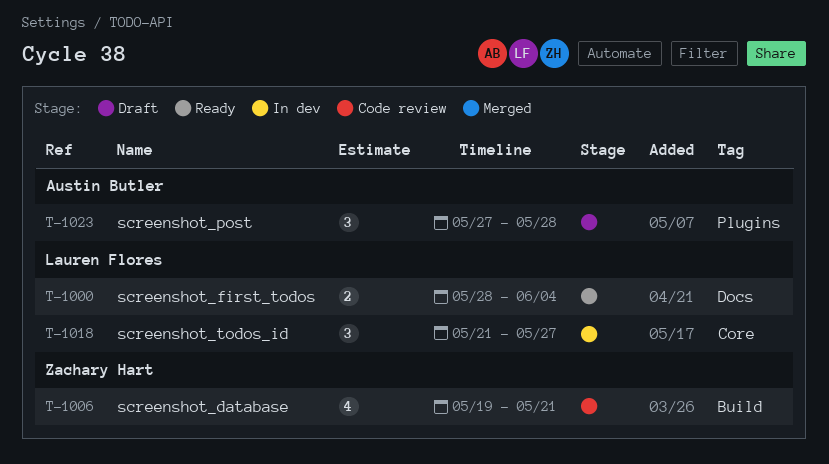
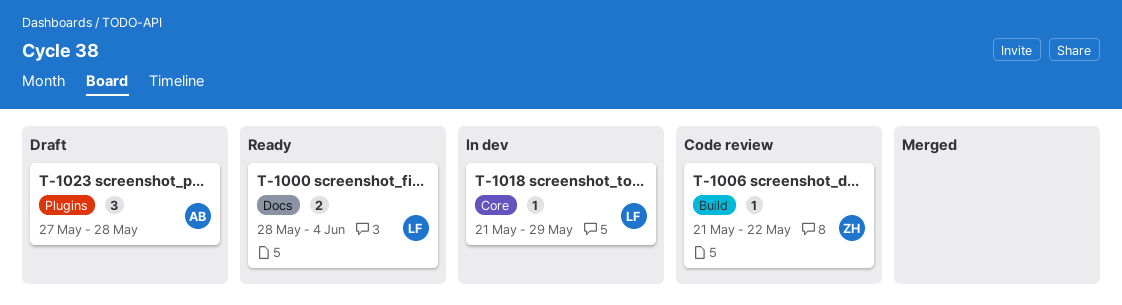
T-1006, estimate: 4 -> 1
T-1006, start: May 19 -> May 21
T-1006, due: May 21 -> May 22
T-1018, estimate: 3 -> 1
T-1018, due: May 27 -> May 29

